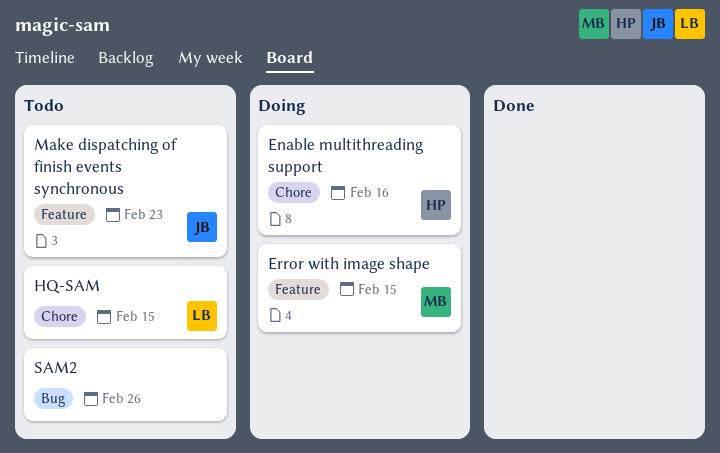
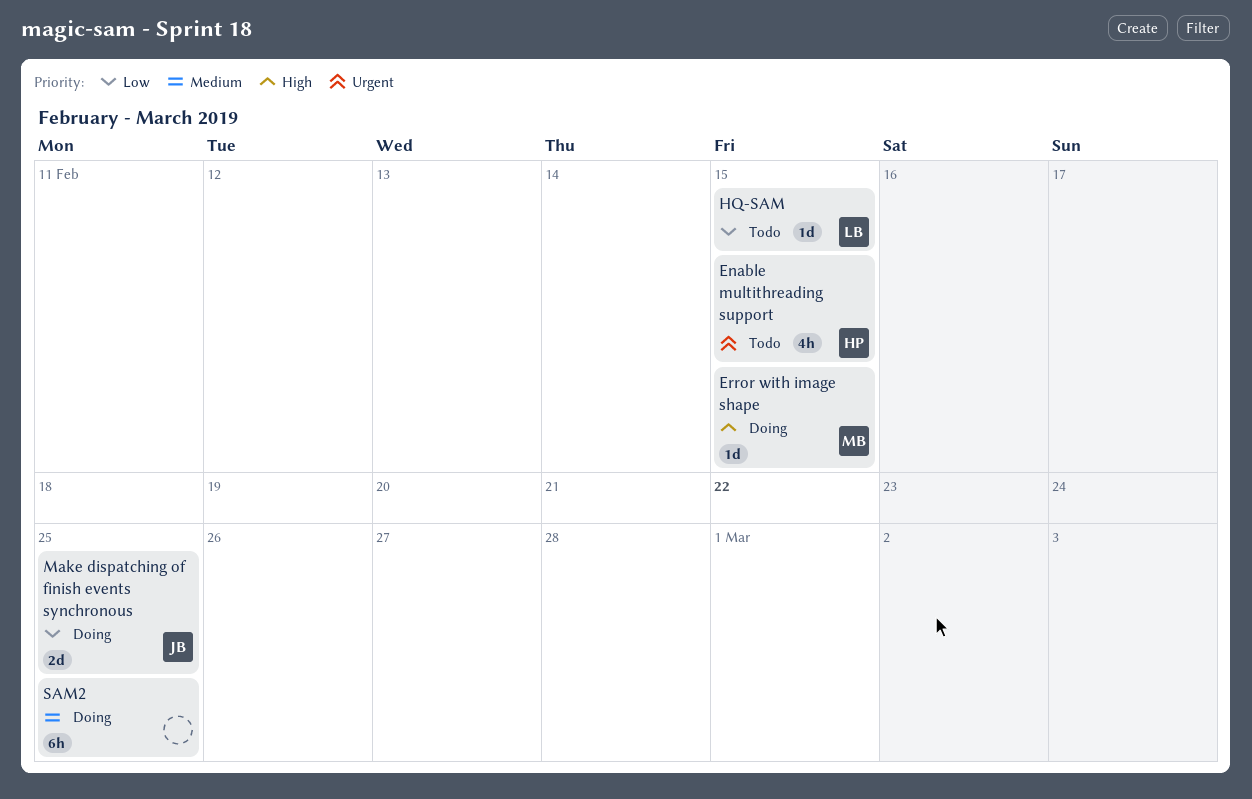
Enable multithreading support, status: Doing -> Todo
Enable multithreading support, due: Feb 16 -> Feb 15
Make dispatching of finish events synchronous, status: Todo -> Doing
Make dispatching of finish events synchronous, due: Feb 23 -> Feb 25
SAM2, status: Todo -> Doing
SAM2, due: Feb 26 -> Feb 25

